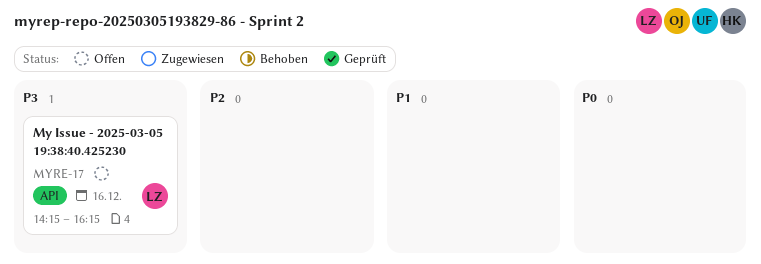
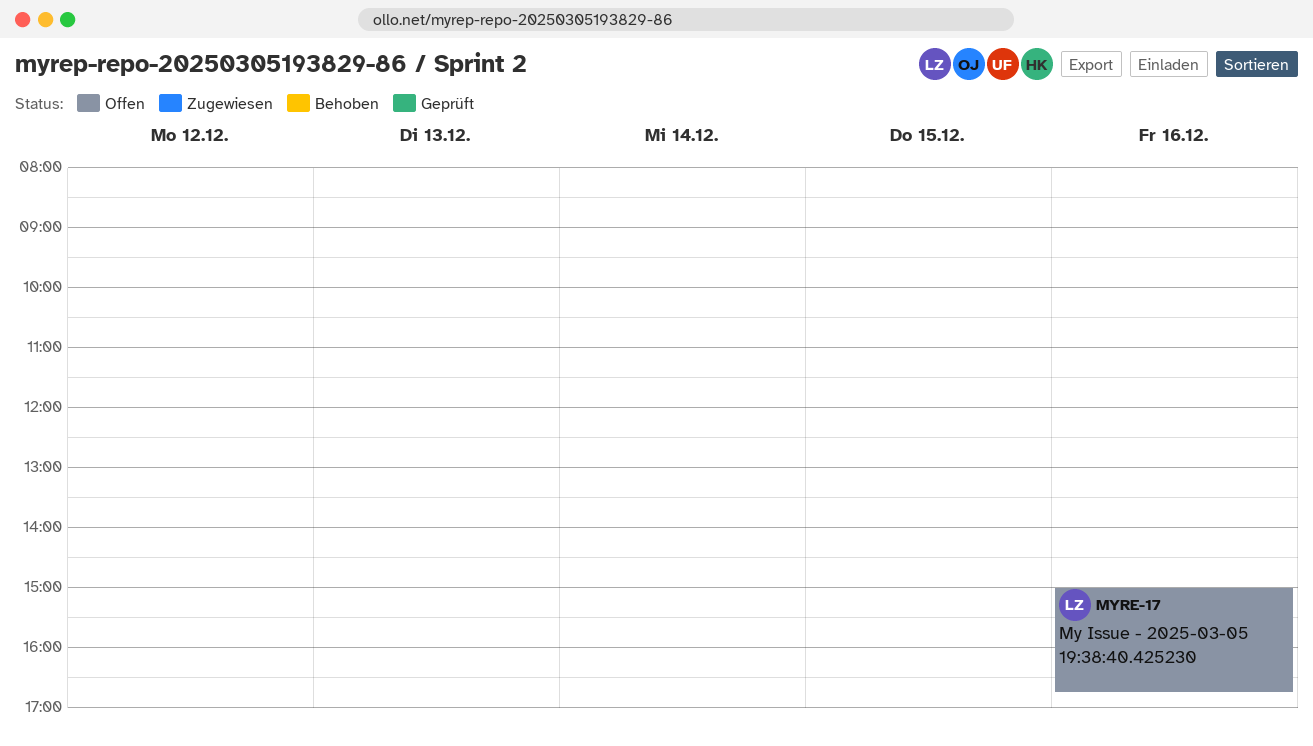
MYRE-17, begins: 14:15 -> 15:00
MYRE-17, ends: 16:15 -> 16:45

